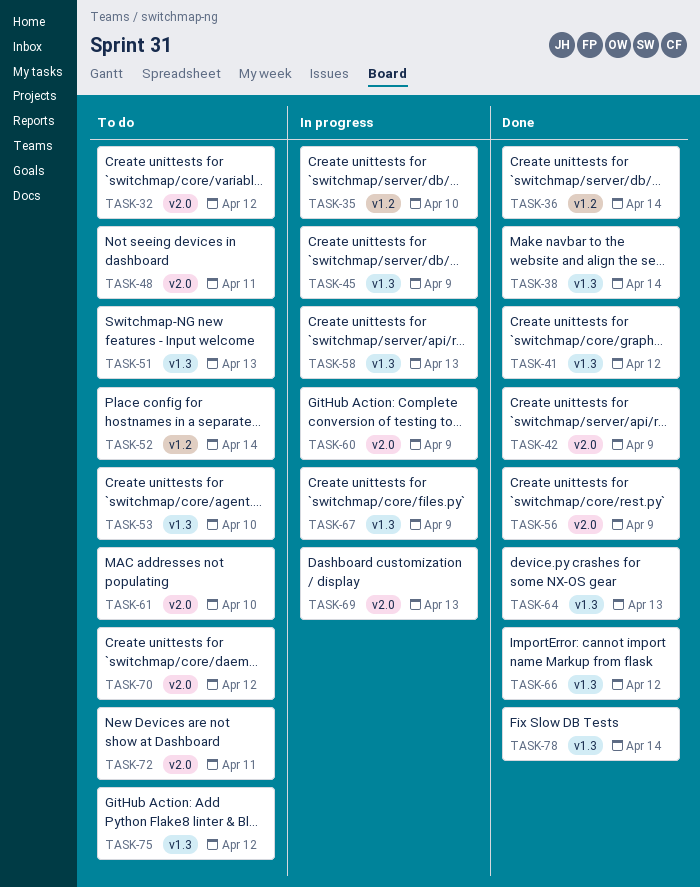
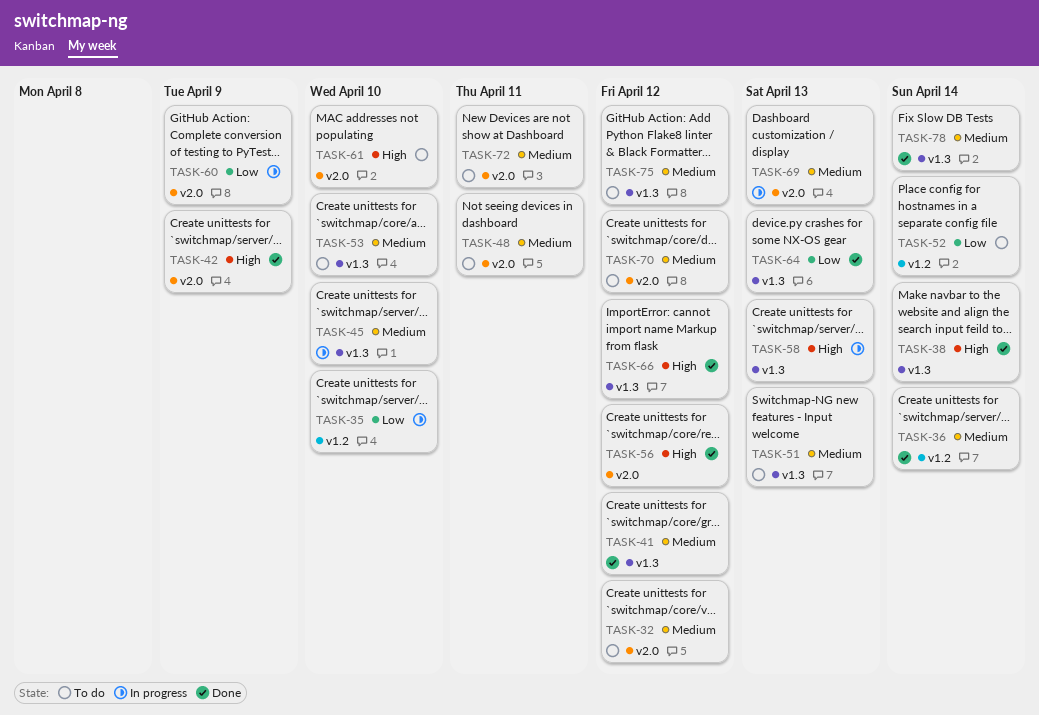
TASK-45, due: Apr 9 -> Apr 10
TASK-56, due: Apr 9 -> Apr 12
TASK-67: present -> none

